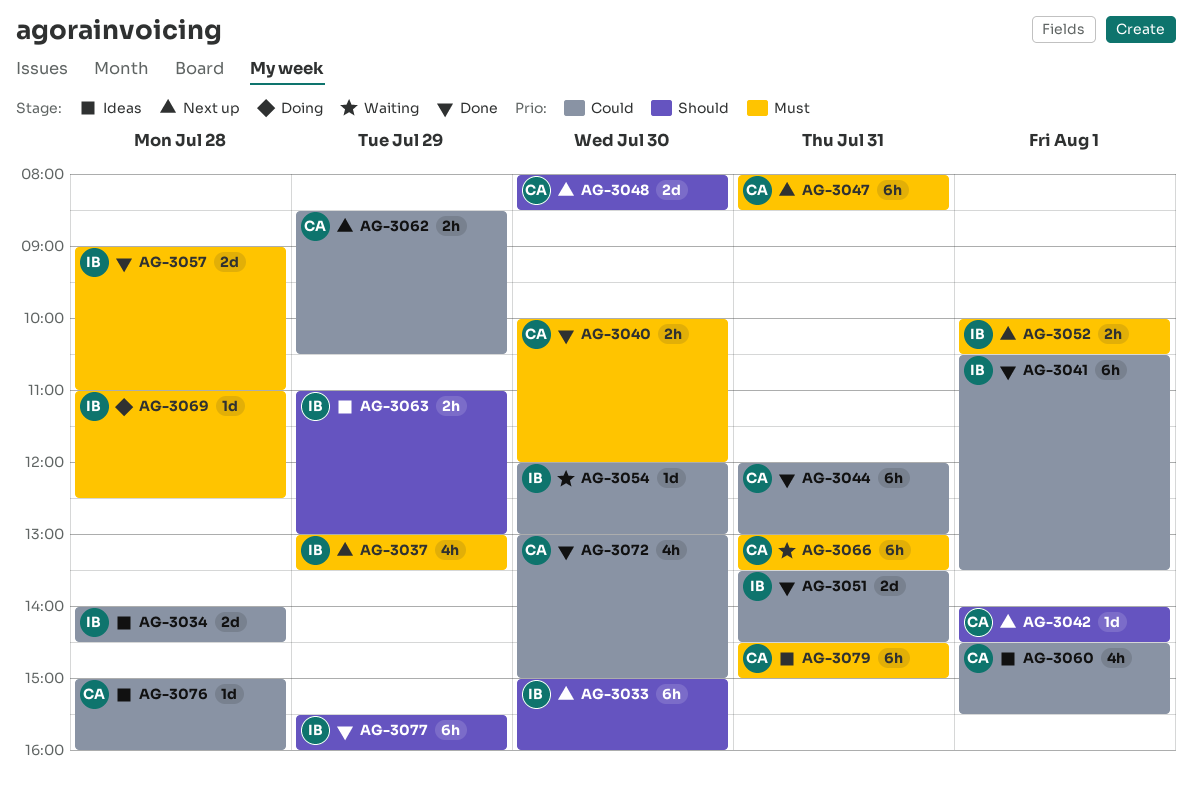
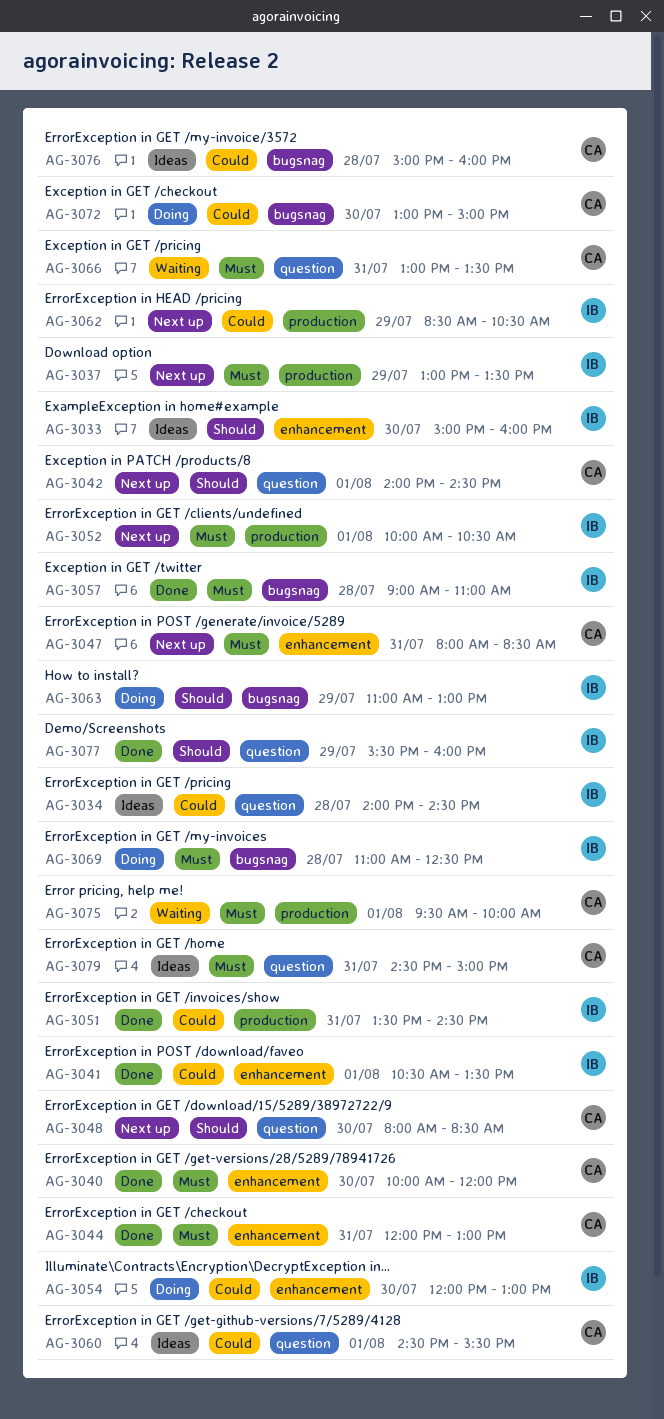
AG-3033, status: Next up -> Ideas
AG-3044, priority: Could -> Must
AG-3054, status: Waiting -> Doing
AG-3062, owner: CA -> IB
AG-3063, status: Ideas -> Doing
AG-3072, status: Done -> Doing
AG-3075: none -> present

